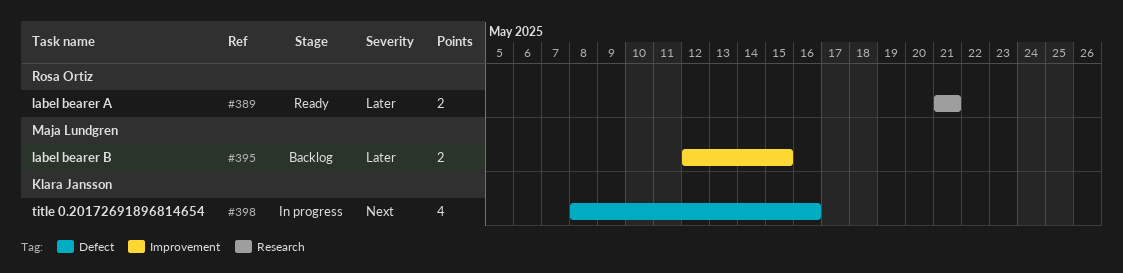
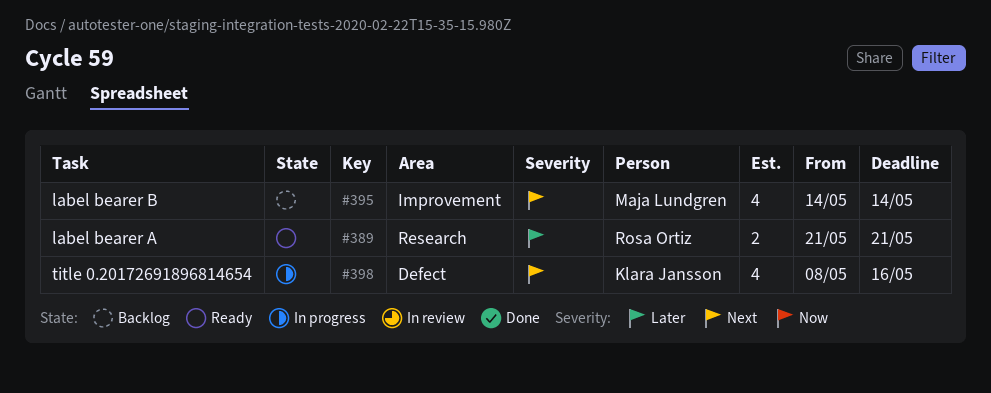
#395, priority: Later -> Next
#395, estimate: 2 -> 4
#395, start: May 12 -> May 14
#395, due: May 15 -> May 14

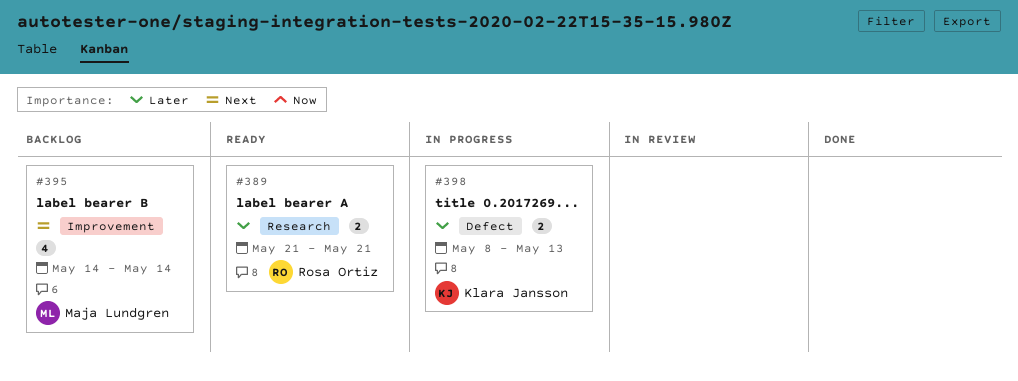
#398, priority: Next -> Later
#398, estimate: 4 -> 2
#398, due: May 16 -> May 13

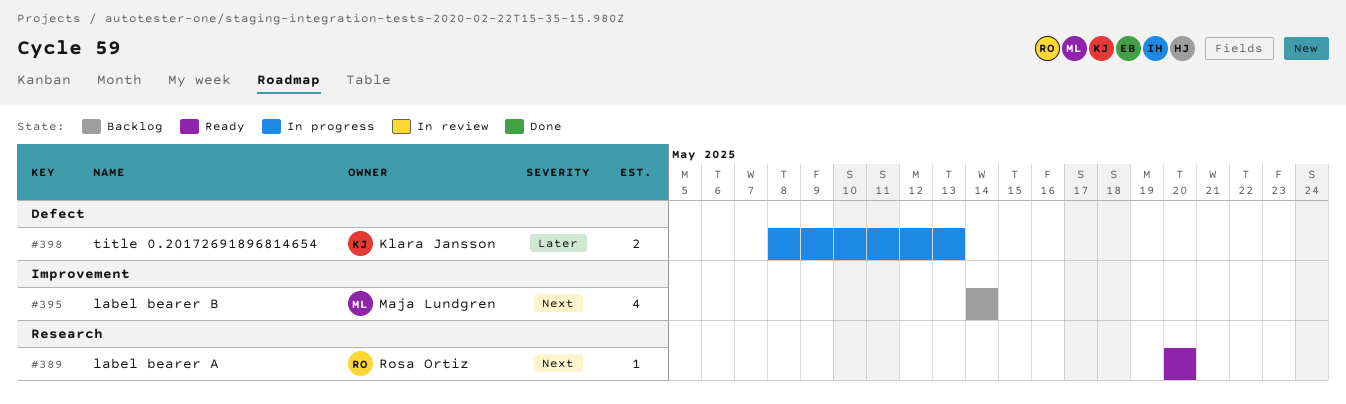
#389, priority: Later -> Next
#389, estimate: 2 -> 1
#389, start: May 21 -> May 20
#389, due: May 21 -> May 20

